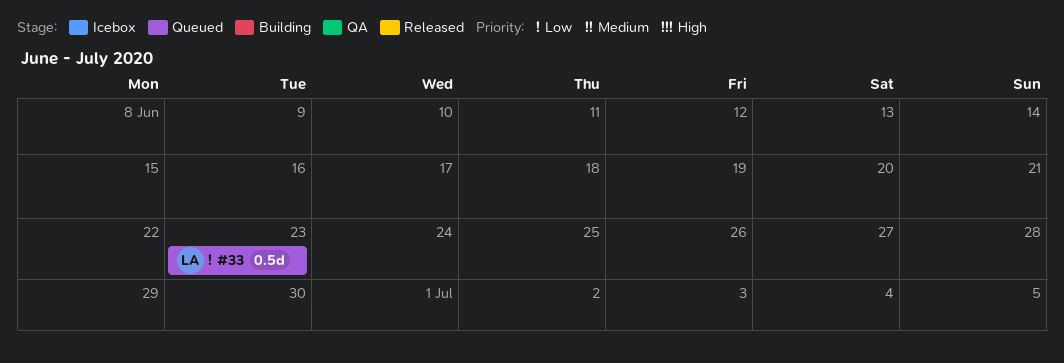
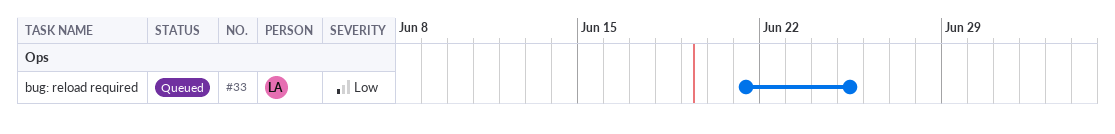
#33, start: Jun 23 -> Jun 21
#33, due: Jun 23 -> Jun 25

